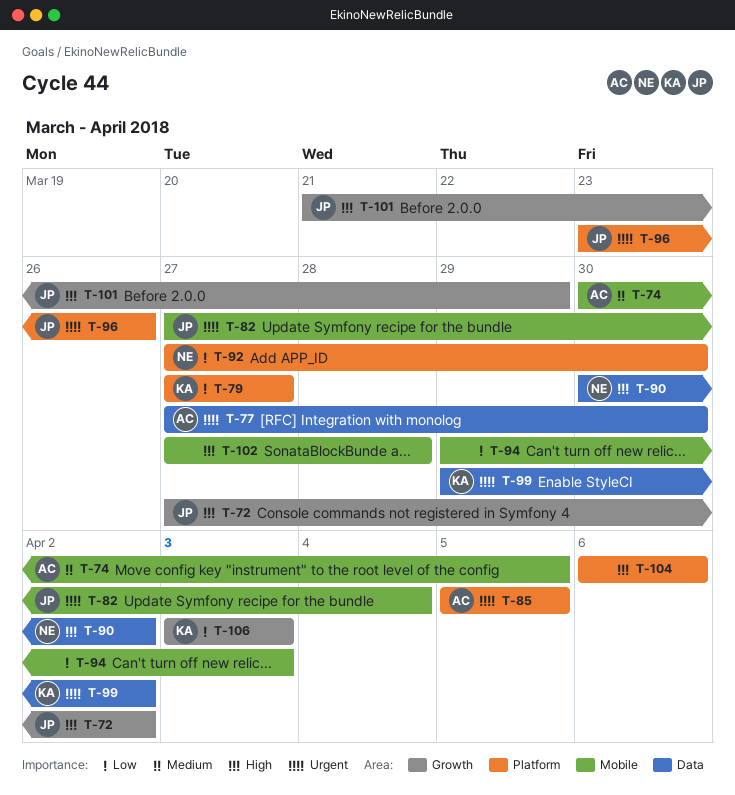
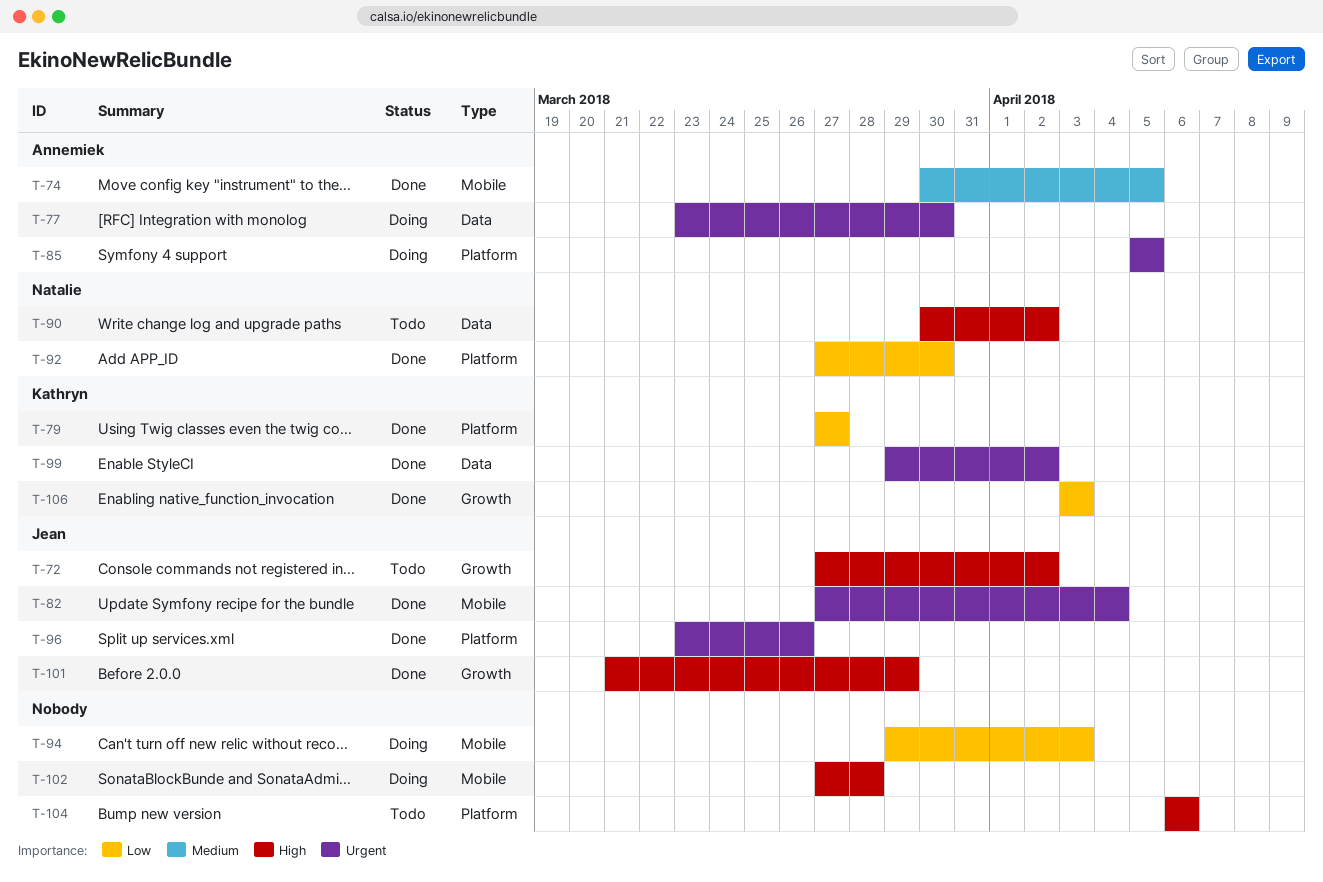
T-77, start: Mar 27 -> Mar 23

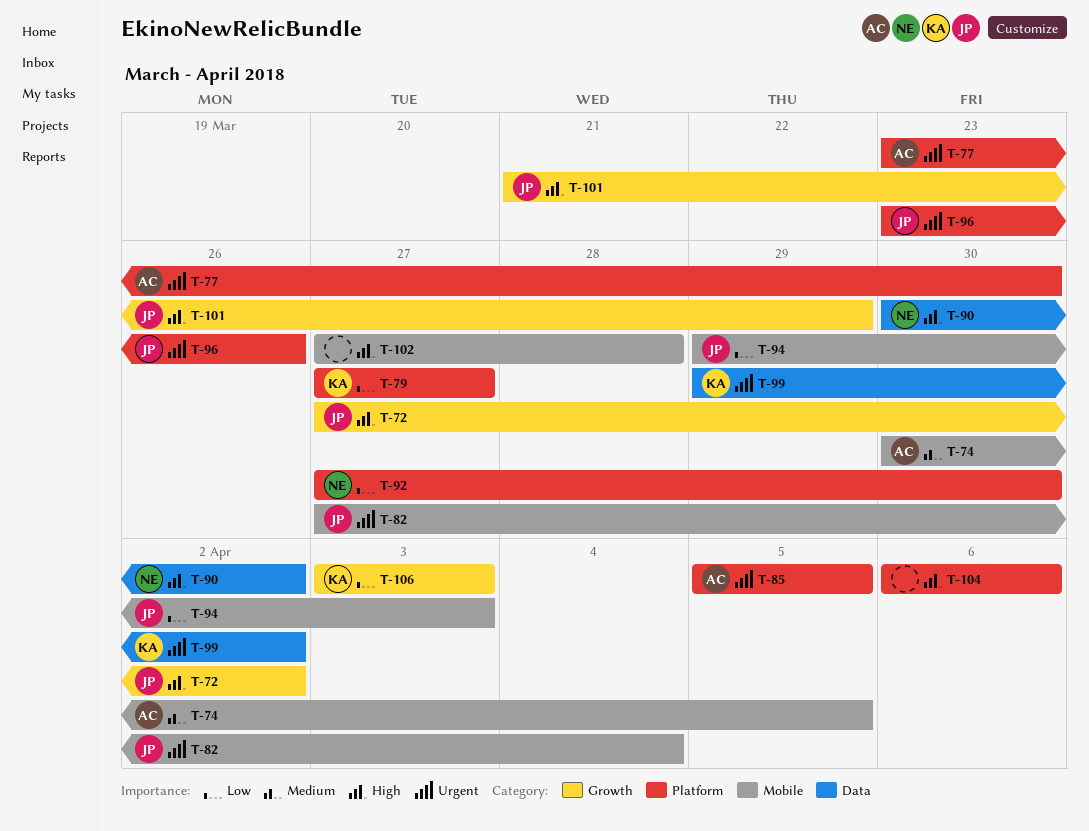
T-77, label: Data -> Platform
T-94, owner: none -> Jean

